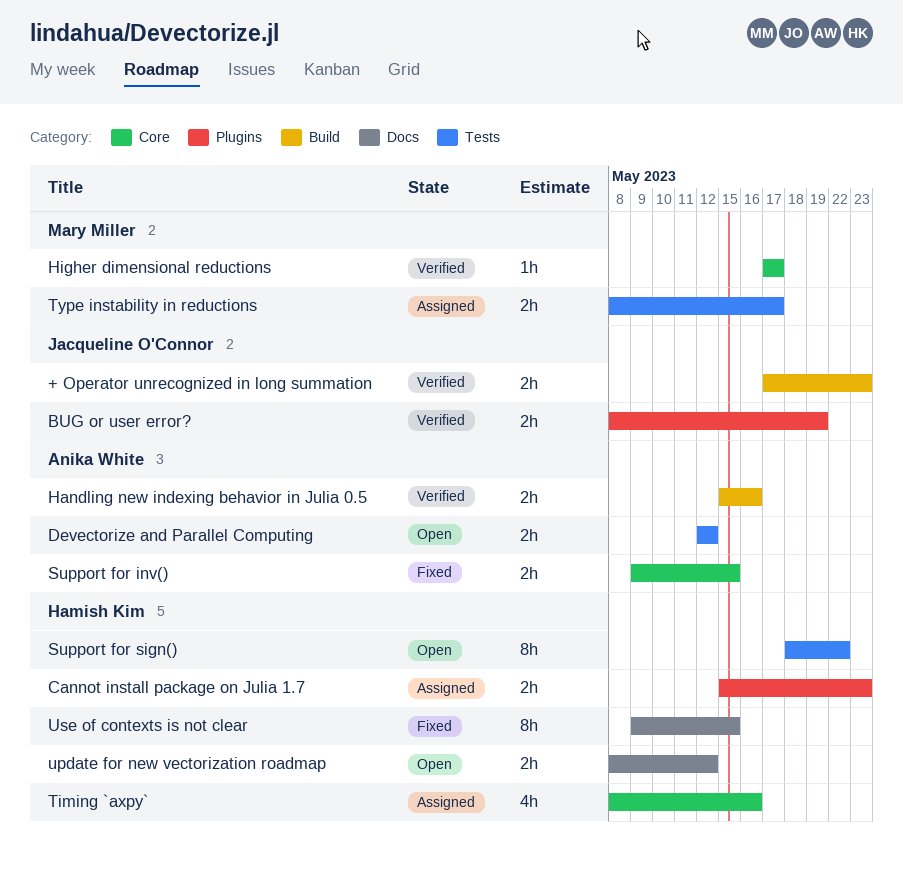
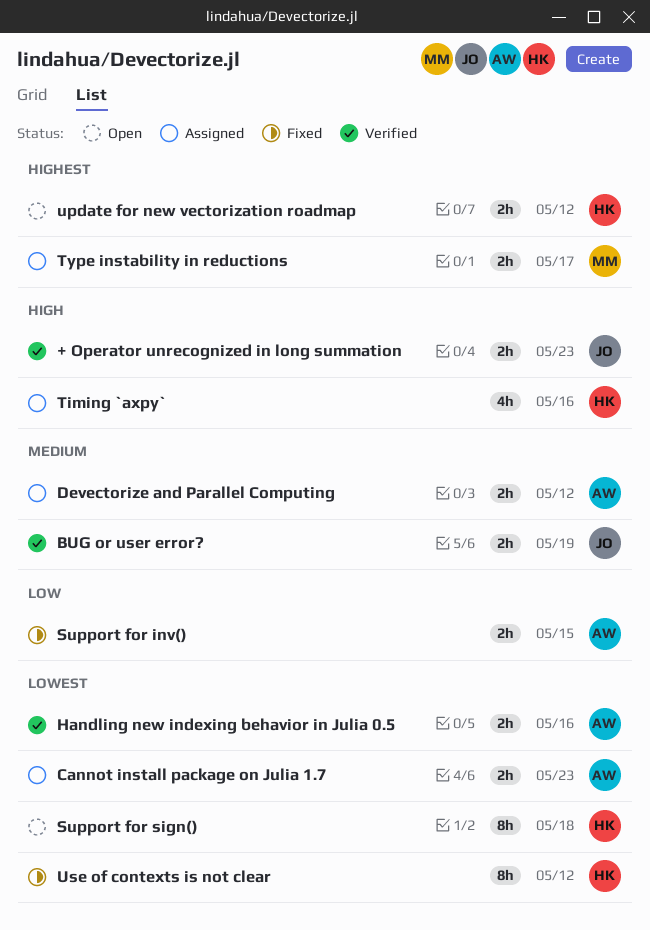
Cannot install package on Julia 1.7, owner: Hamish Kim -> Anika White
Devectorize and Parallel Computing, status: Open -> Assigned
Higher dimensional reductions: present -> none
Support for sign(), due: May 22 -> May 18
Use of contexts is not clear, due: May 15 -> May 12

